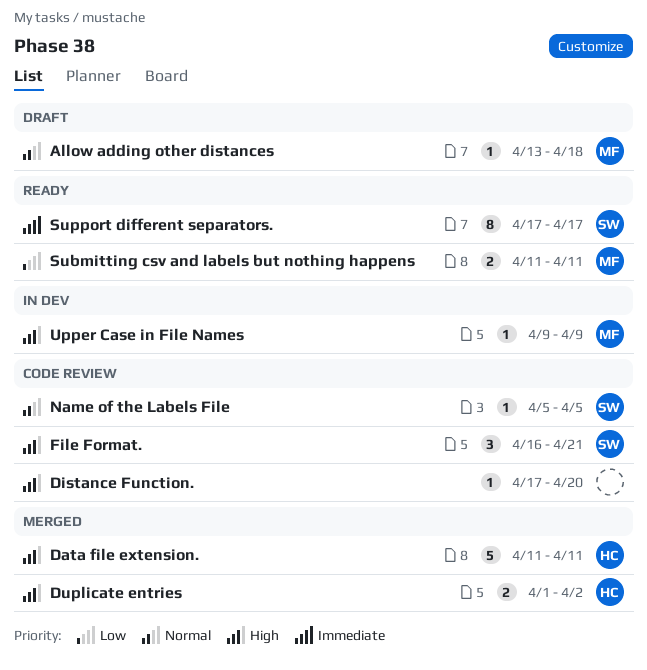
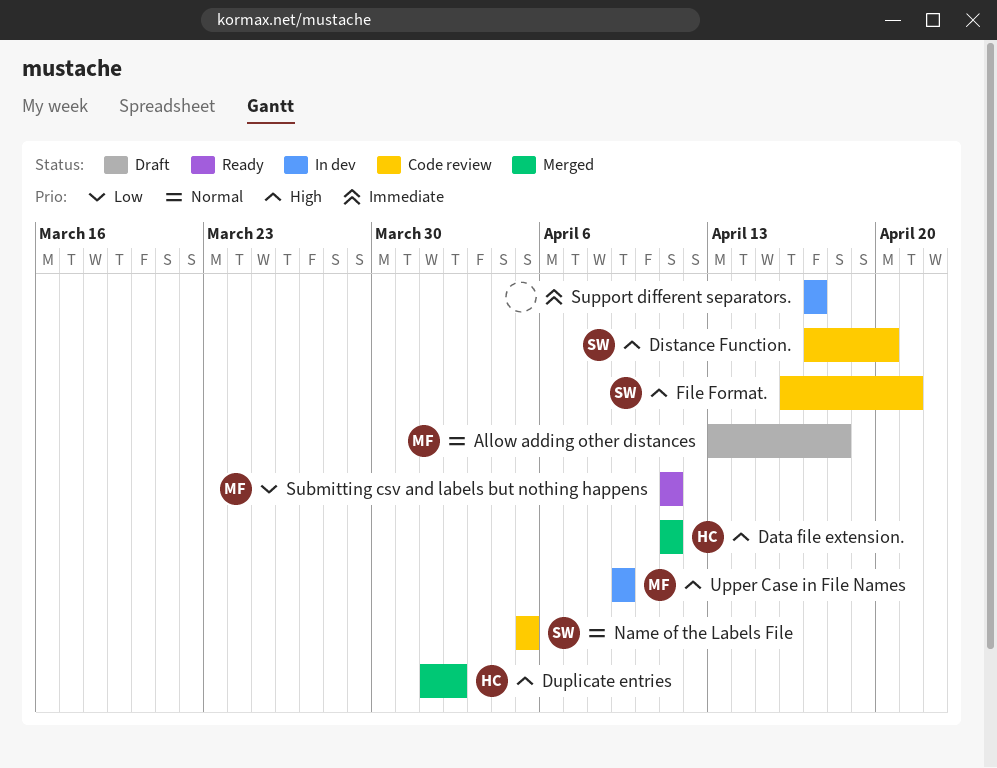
Distance Function., owner: none -> SW
Support different separators., status: Ready -> In dev
Support different separators., owner: SW -> none

